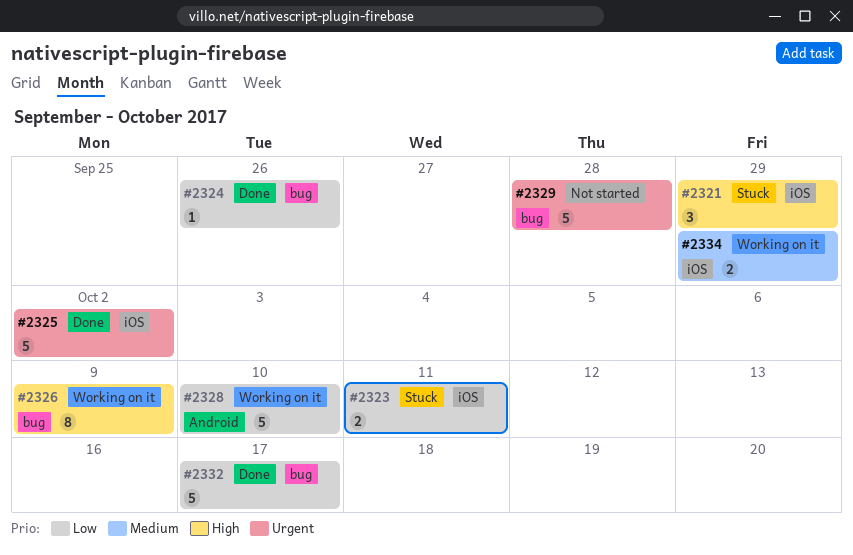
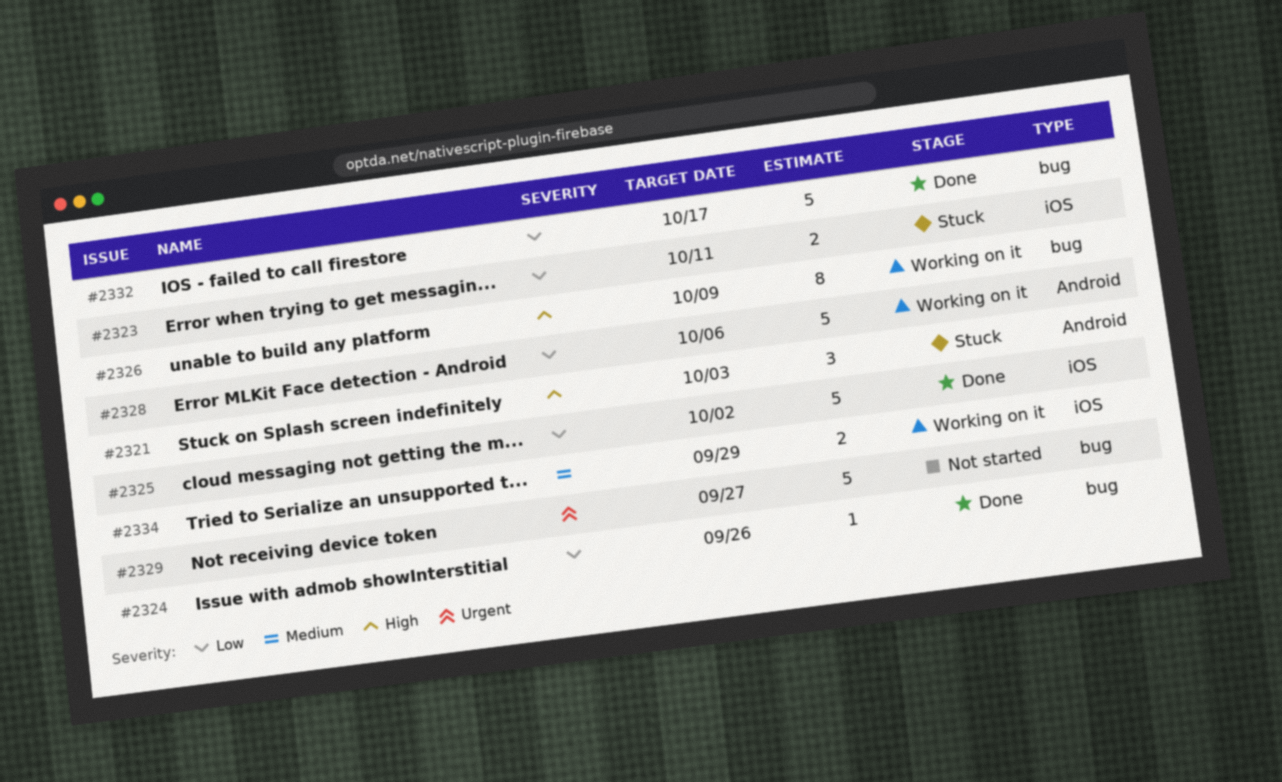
#2321, label: iOS -> Android
#2321, due: Sep 29 -> Oct 3
#2325, priority: Urgent -> Low
#2328, due: Oct 10 -> Oct 6
#2329, due: Sep 28 -> Sep 27

